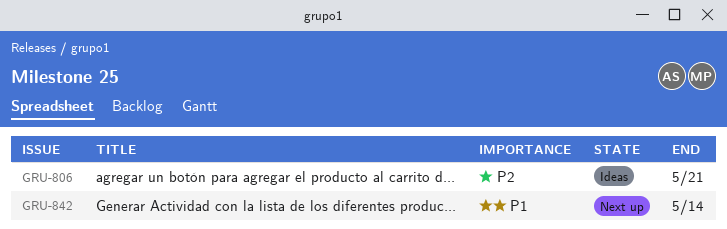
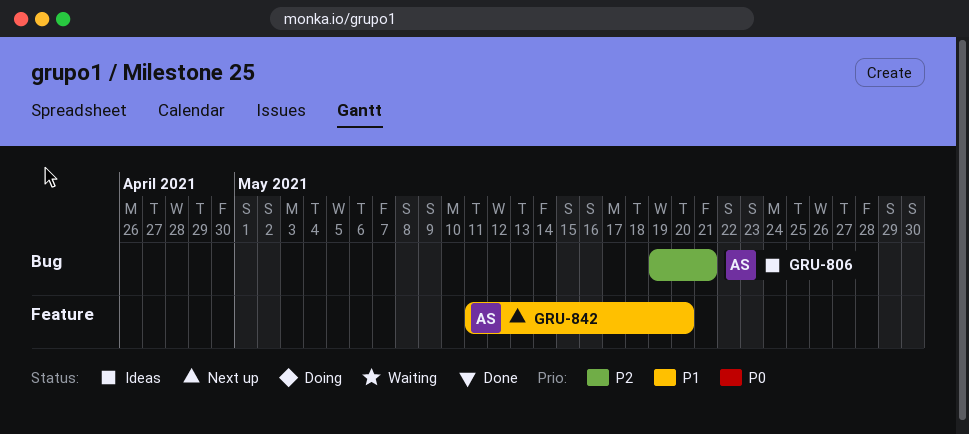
GRU-842, due: May 14 -> May 20

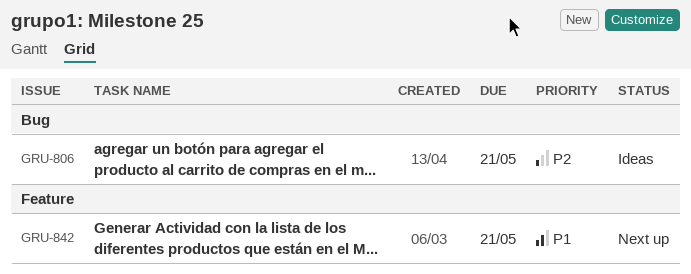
GRU-842, due: May 20 -> May 21

